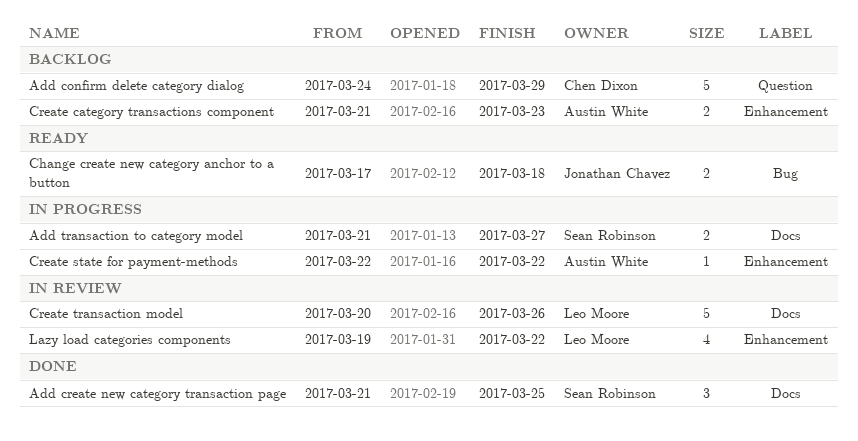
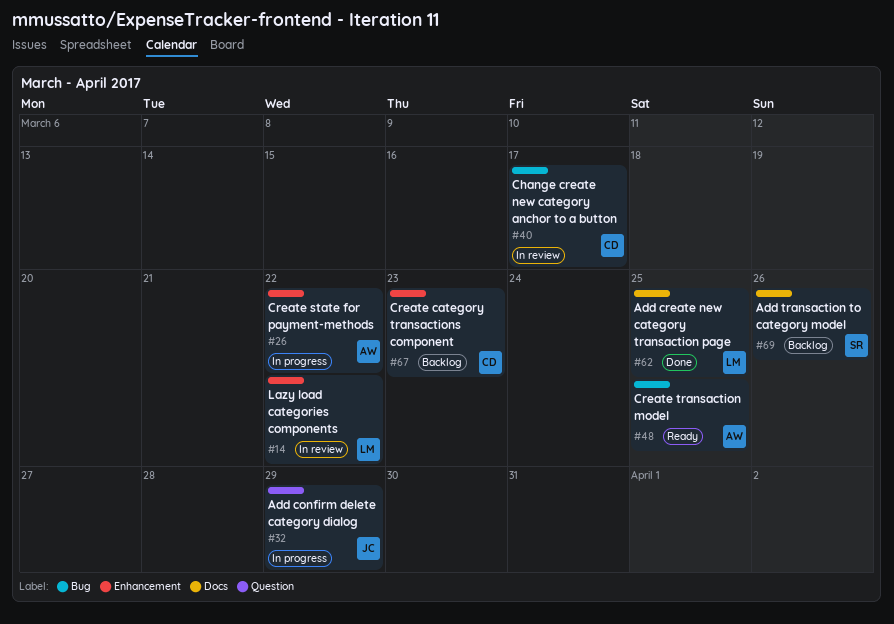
Add confirm delete category dialog, status: Backlog -> In progress
Add confirm delete category dialog, owner: Chen Dixon -> Jonathan Chavez
Add create new category transaction page, owner: Sean Robinson -> Leo Moore
Add transaction to category model, status: In progress -> Backlog
Add transaction to category model, due: Mar 27 -> Mar 26
Change create new category anchor to a button, status: Ready -> In review
Change create new category anchor to a button, owner: Jonathan Chavez -> Chen Dixon
Change create new category anchor to a button, due: Mar 18 -> Mar 17
Create category transactions component, owner: Austin White -> Chen Dixon
Create transaction model, status: In review -> Ready
Create transaction model, owner: Leo Moore -> Austin White
Create transaction model, label: Docs -> Bug
Create transaction model, due: Mar 26 -> Mar 25

